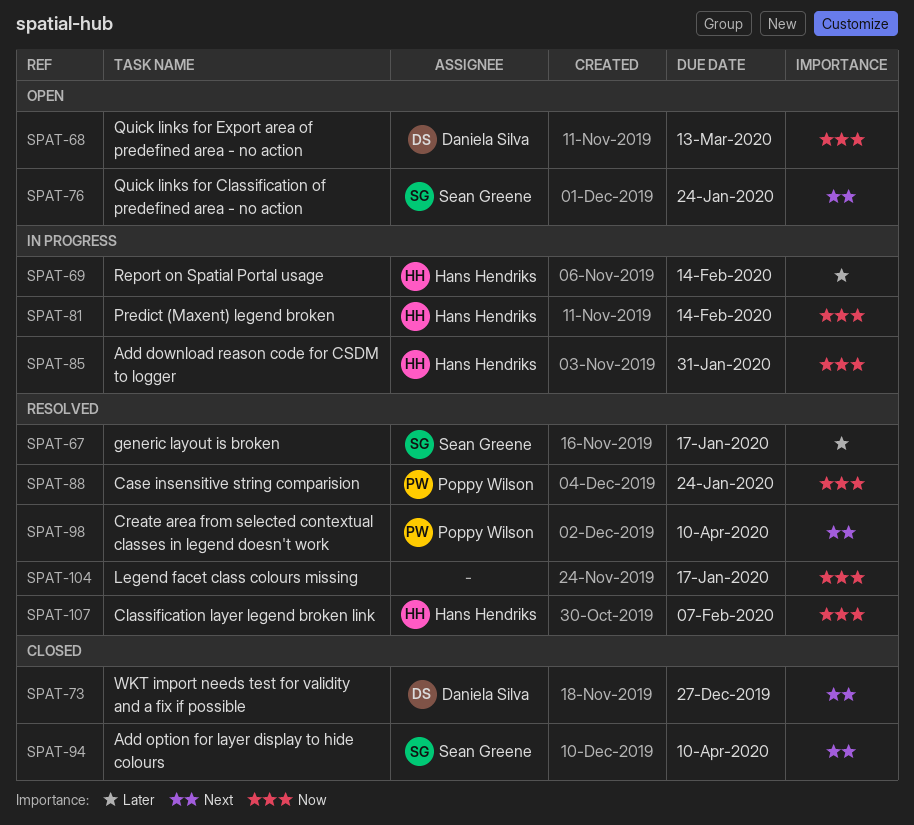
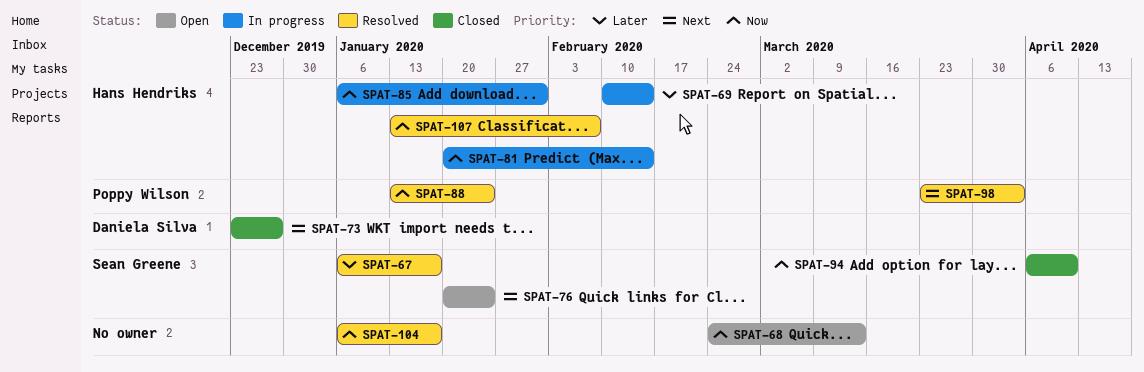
SPAT-68, owner: Daniela Silva -> none
SPAT-94, priority: Next -> Now
SPAT-98, due: Apr 10 -> Apr 3

